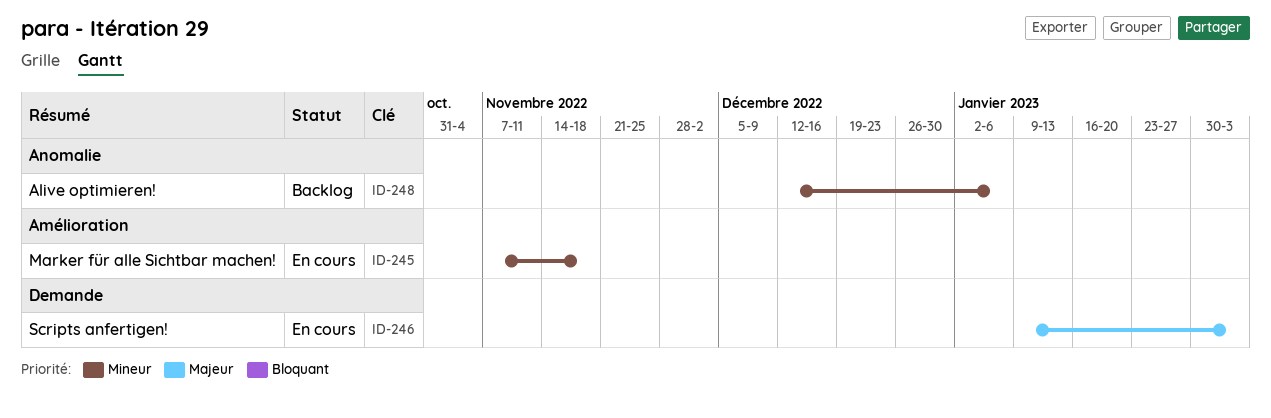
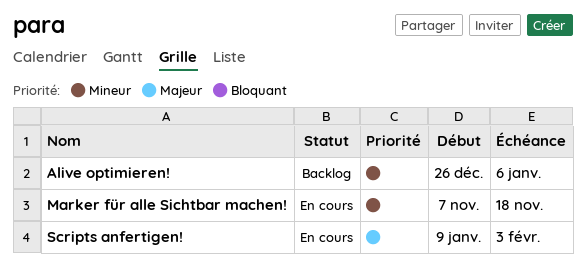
Alive optimieren!, start: Dec 12 -> Dec 26

